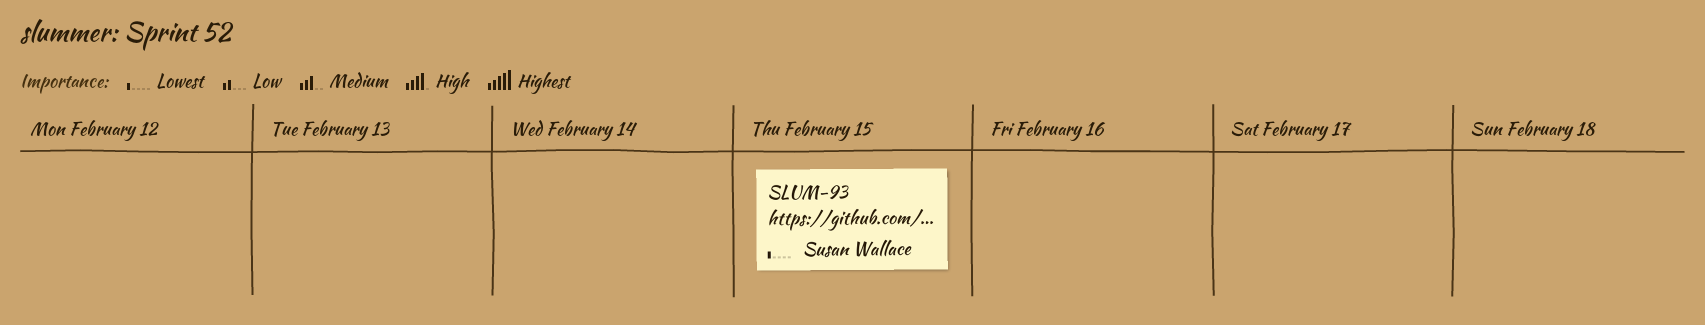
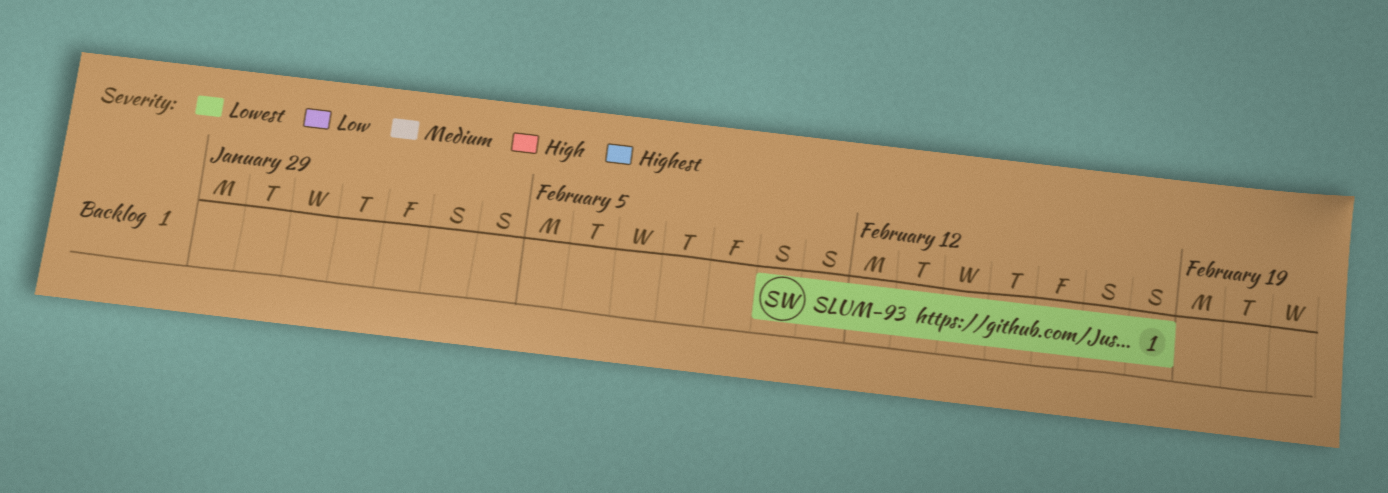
SLUM-93, due: Feb 15 -> Feb 18

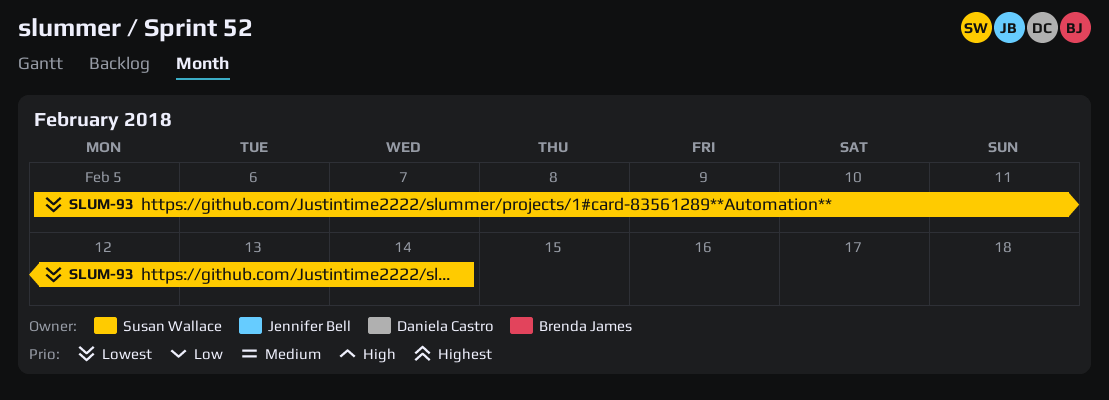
SLUM-93, start: Feb 10 -> Feb 5
SLUM-93, due: Feb 18 -> Feb 14

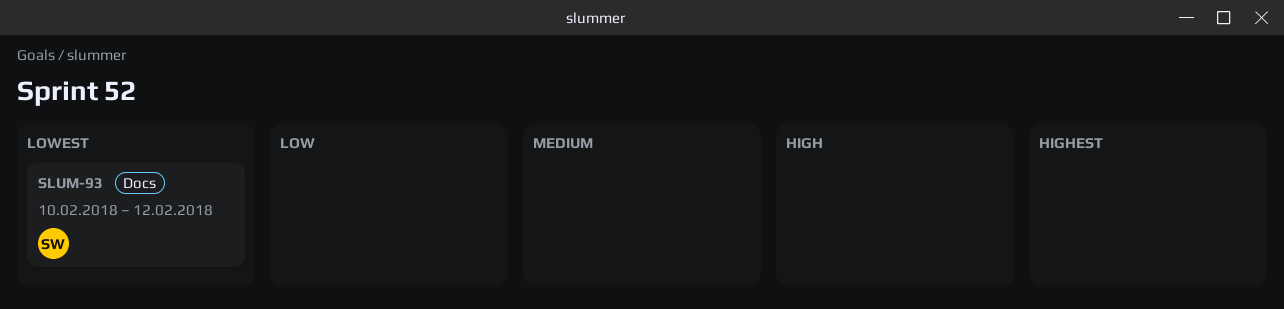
SLUM-93, start: Feb 5 -> Feb 10
SLUM-93, due: Feb 14 -> Feb 12

